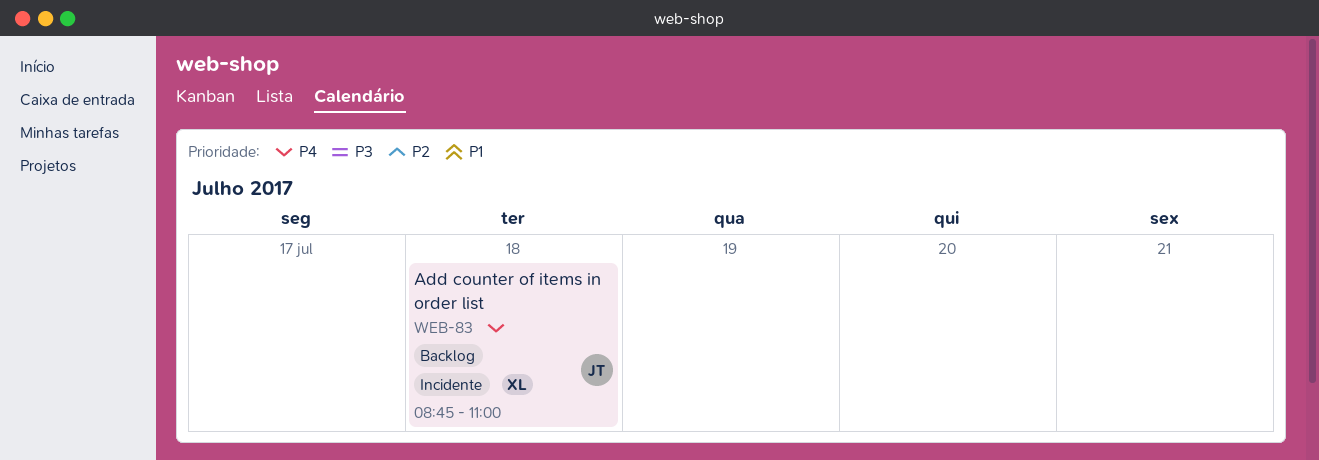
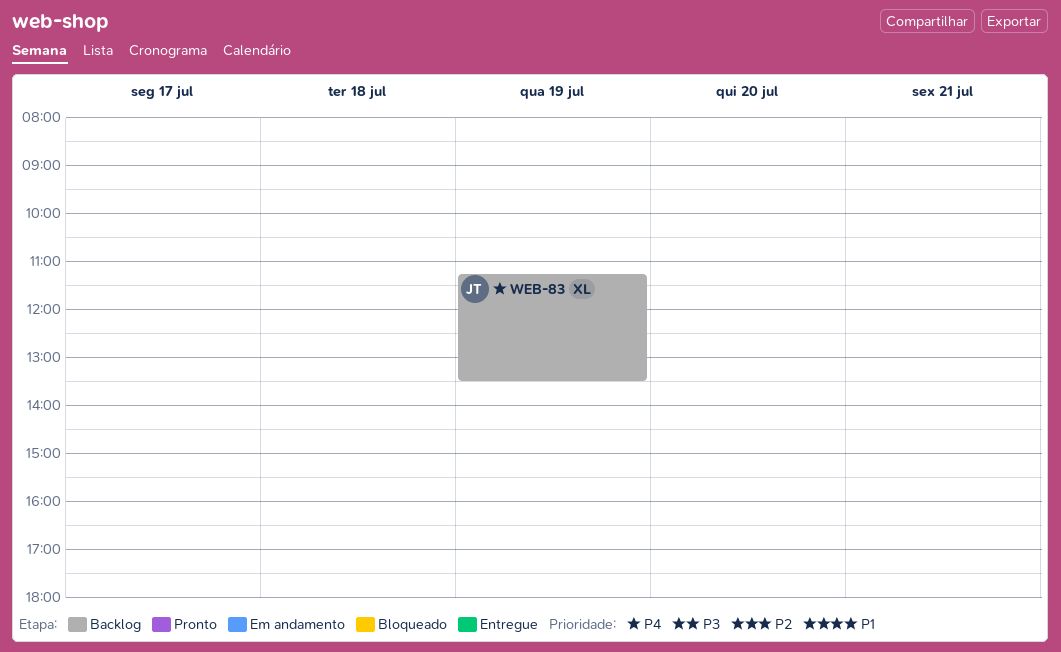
WEB-83, day: Jul 18 -> Jul 19
WEB-83, begins: 08:45 -> 11:15
WEB-83, ends: 11:00 -> 13:30

